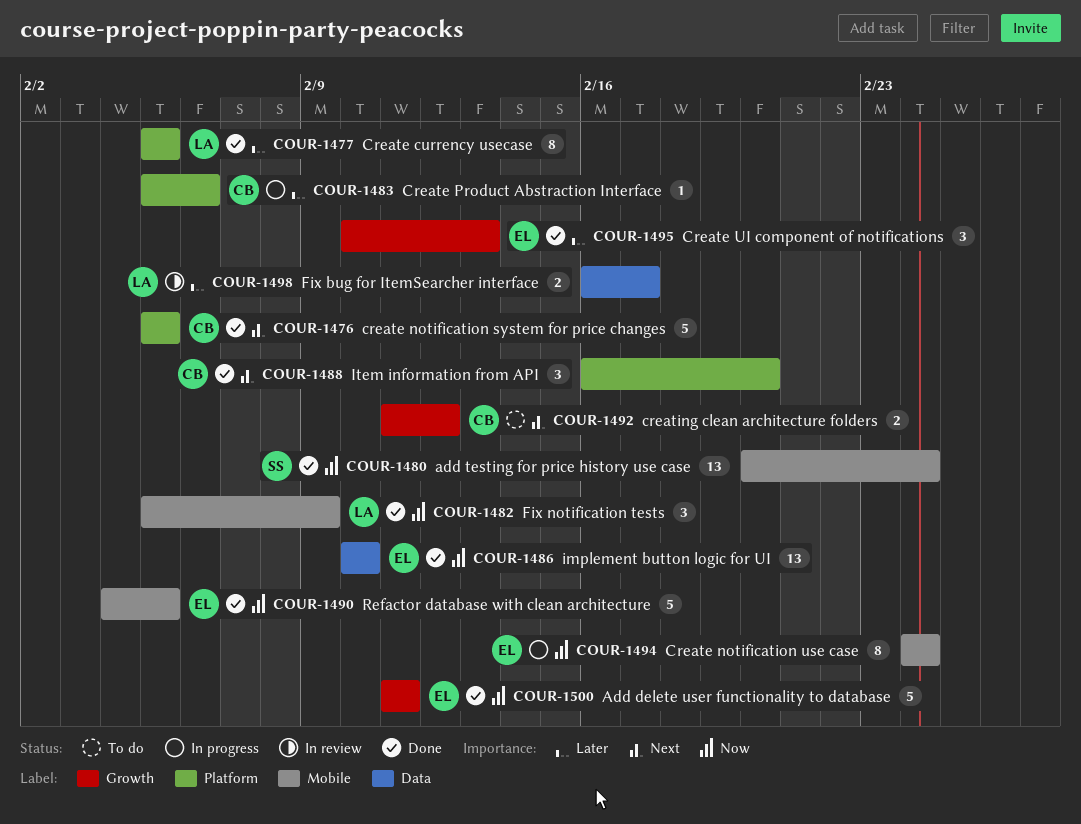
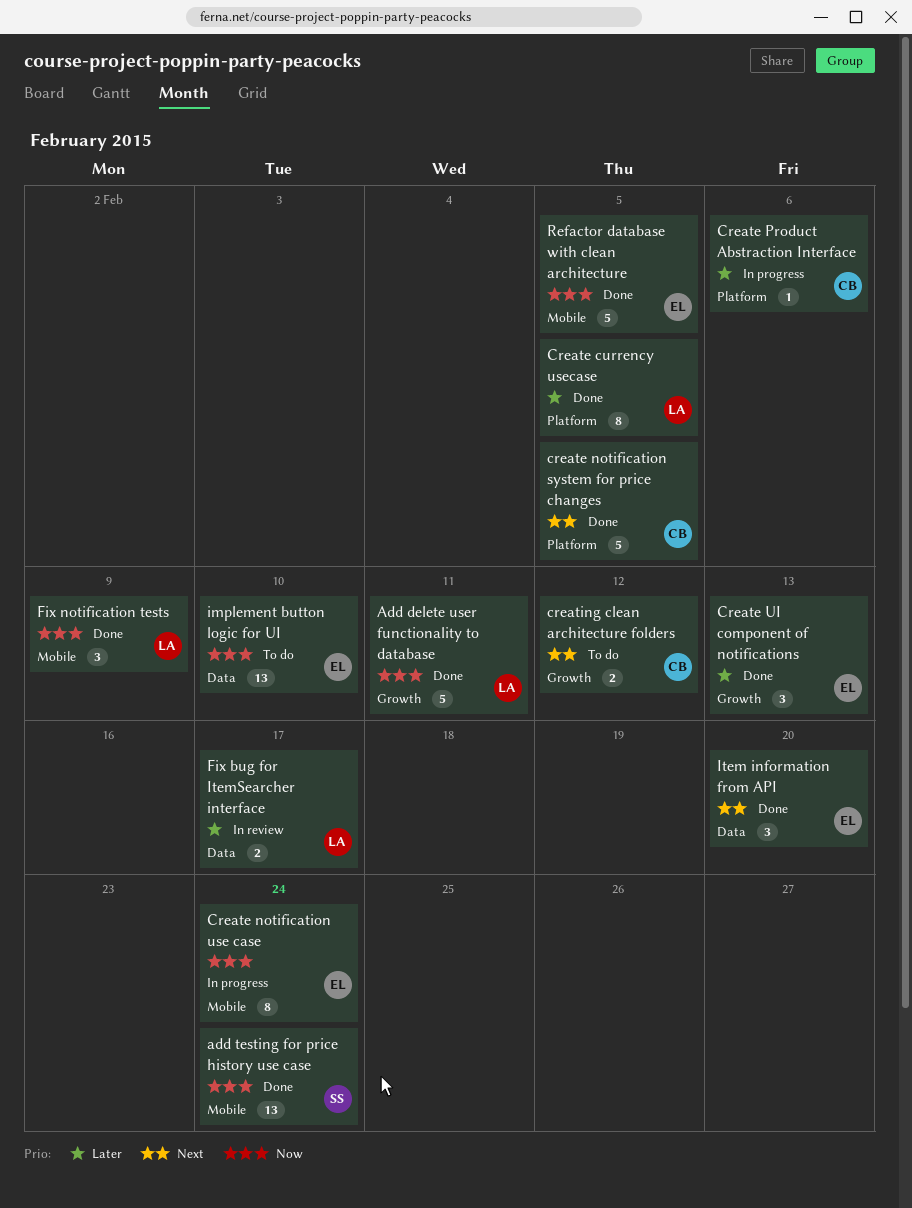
Add delete user functionality to database, owner: EL -> LA
implement button logic for UI, status: Done -> To do
Item information from API, owner: CB -> EL
Item information from API, label: Platform -> Data

